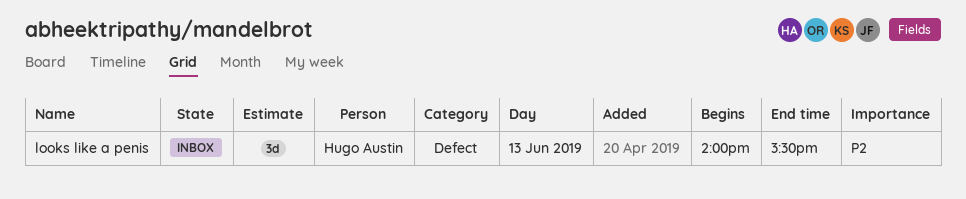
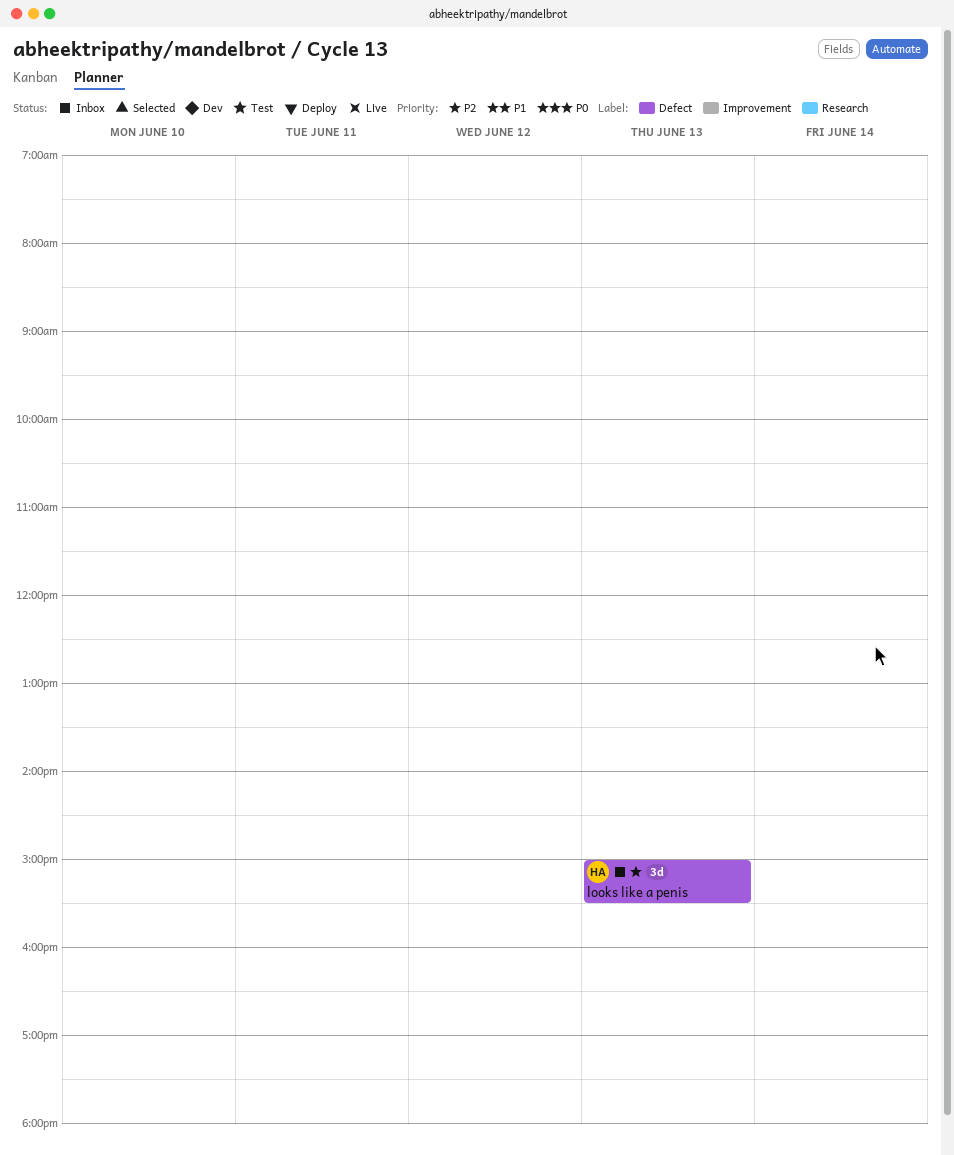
looks like a penis, begins: 14:00 -> 15:00

